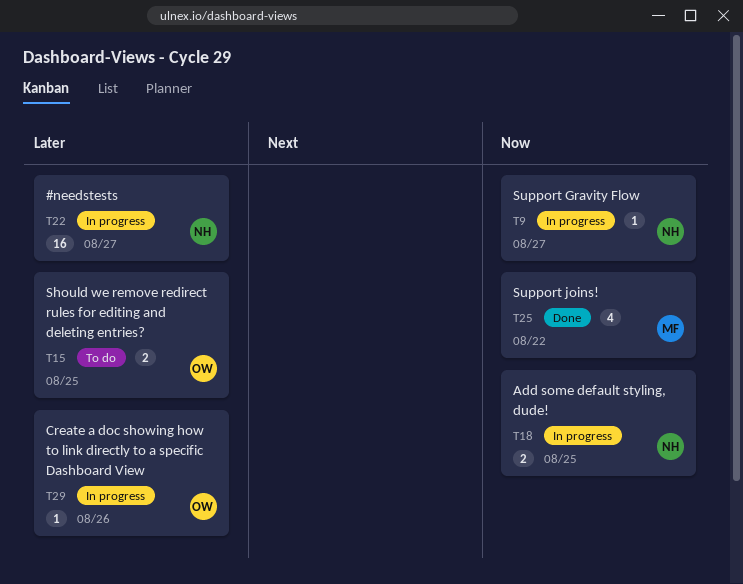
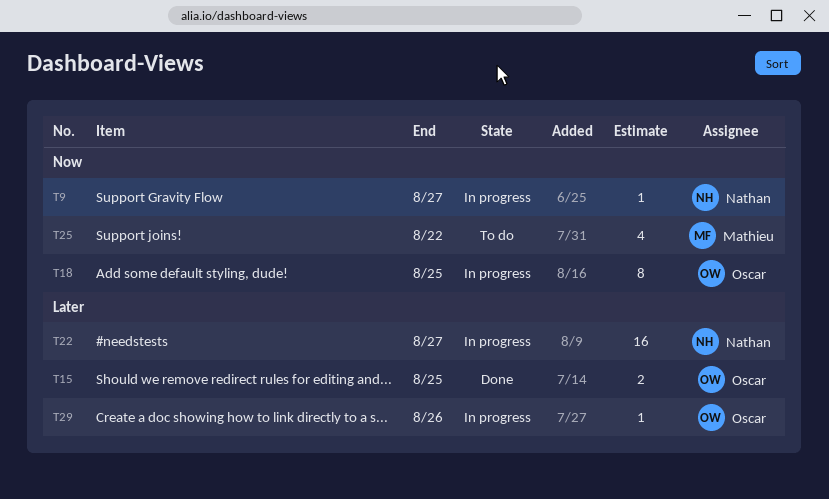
T15, status: To do -> Done
T18, owner: Nathan -> Oscar
T18, estimate: 2 -> 8
T25, status: Done -> To do

